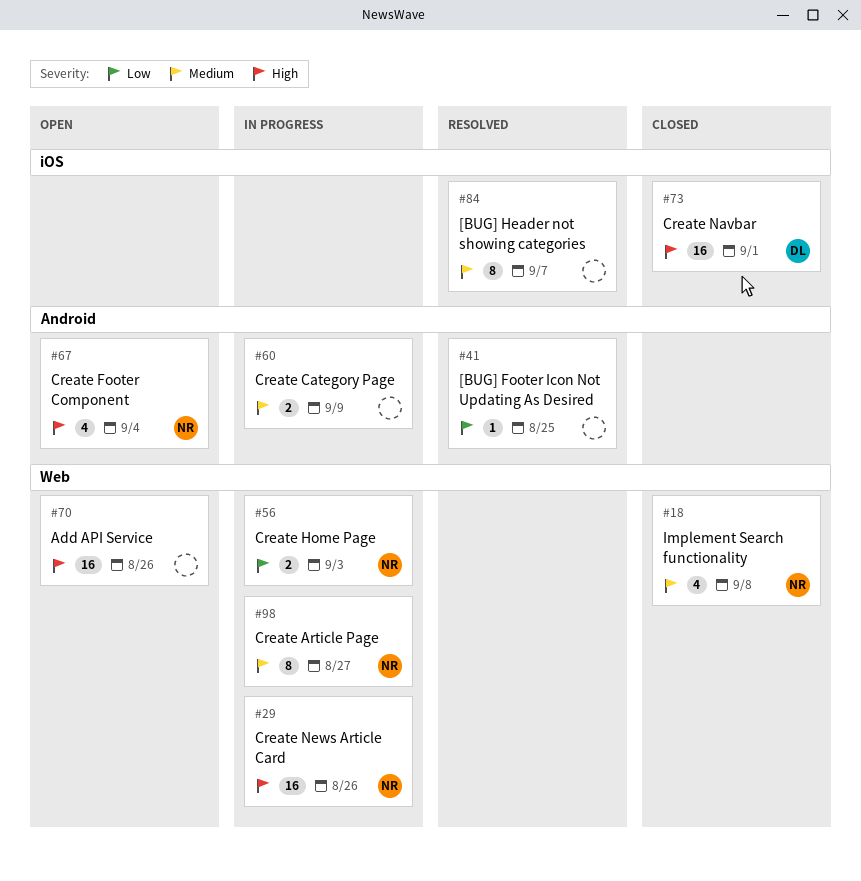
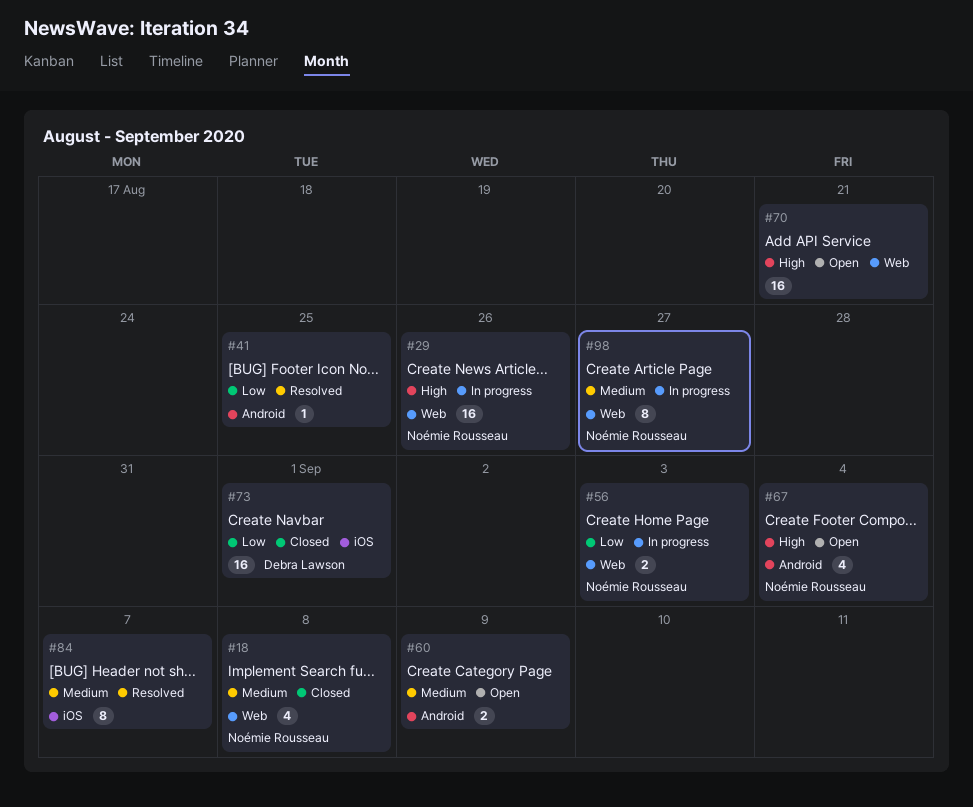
#60, status: In progress -> Open
#70, due: Aug 26 -> Aug 21
#73, priority: High -> Low

